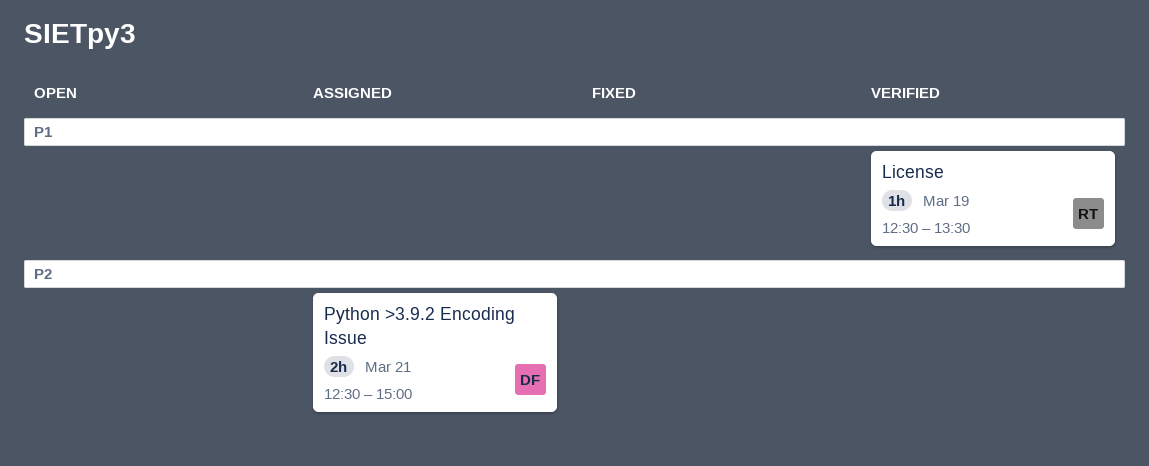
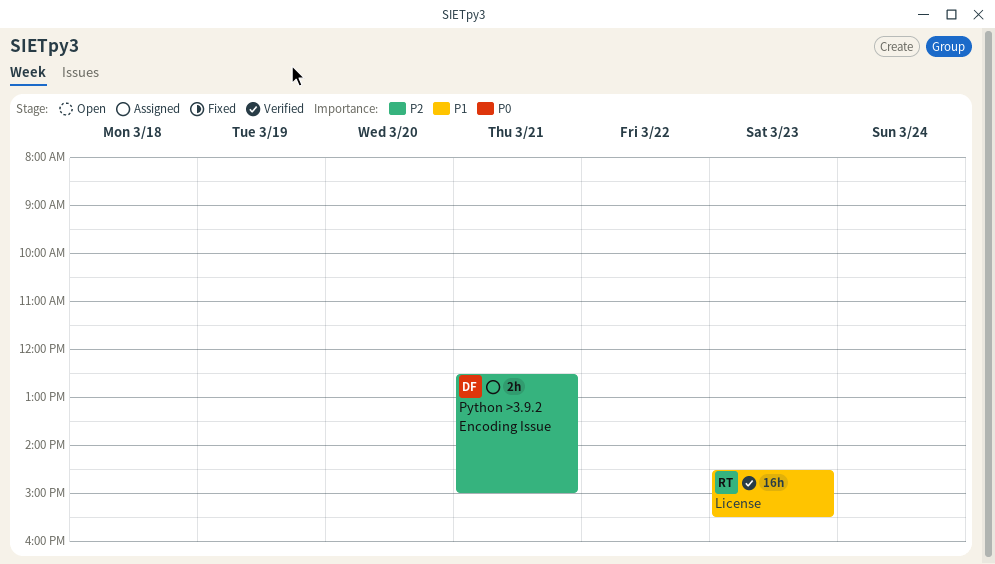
License, estimate: 1h -> 16h
License, day: Mar 19 -> Mar 23
License, begins: 12:30 -> 14:30
License, ends: 13:30 -> 15:30

